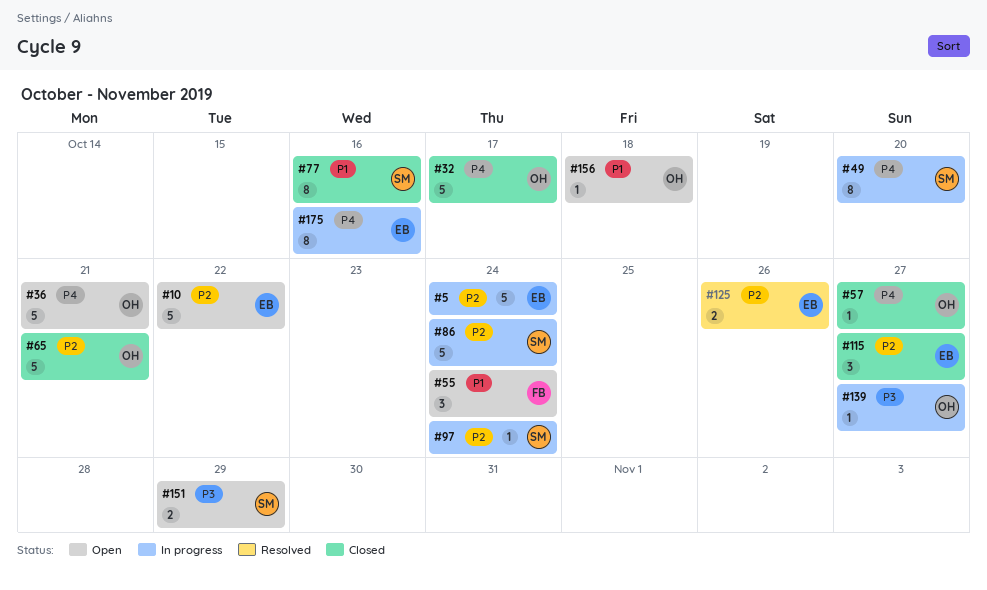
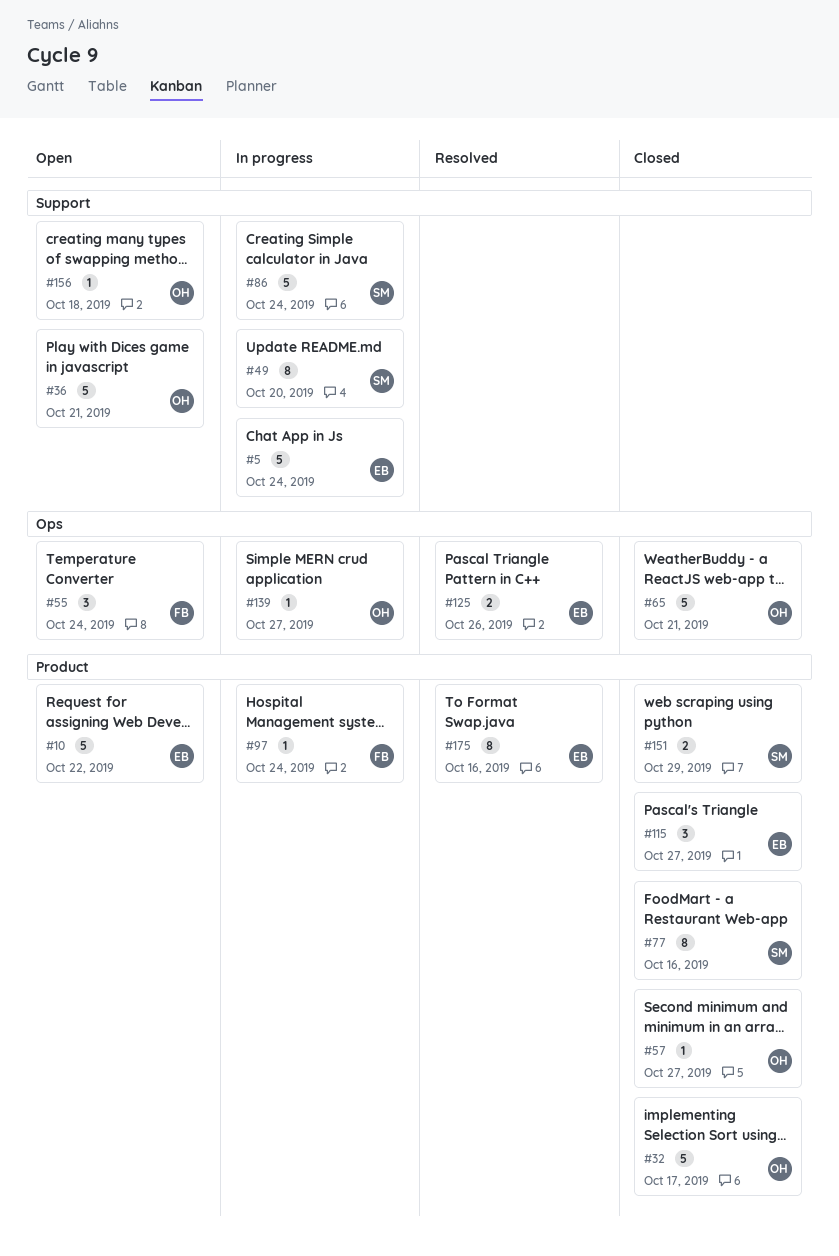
#97, owner: SM -> FB
#151, status: Open -> Closed
#175, status: In progress -> Resolved

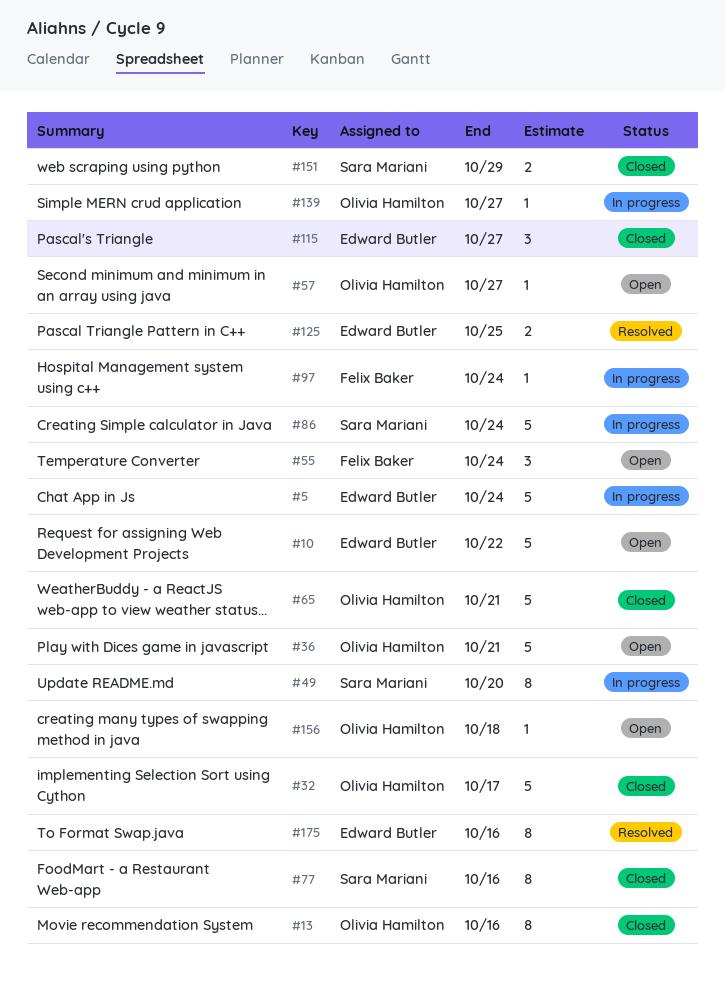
#13: none -> present
#57, status: Closed -> Open
#125, due: Oct 26 -> Oct 25

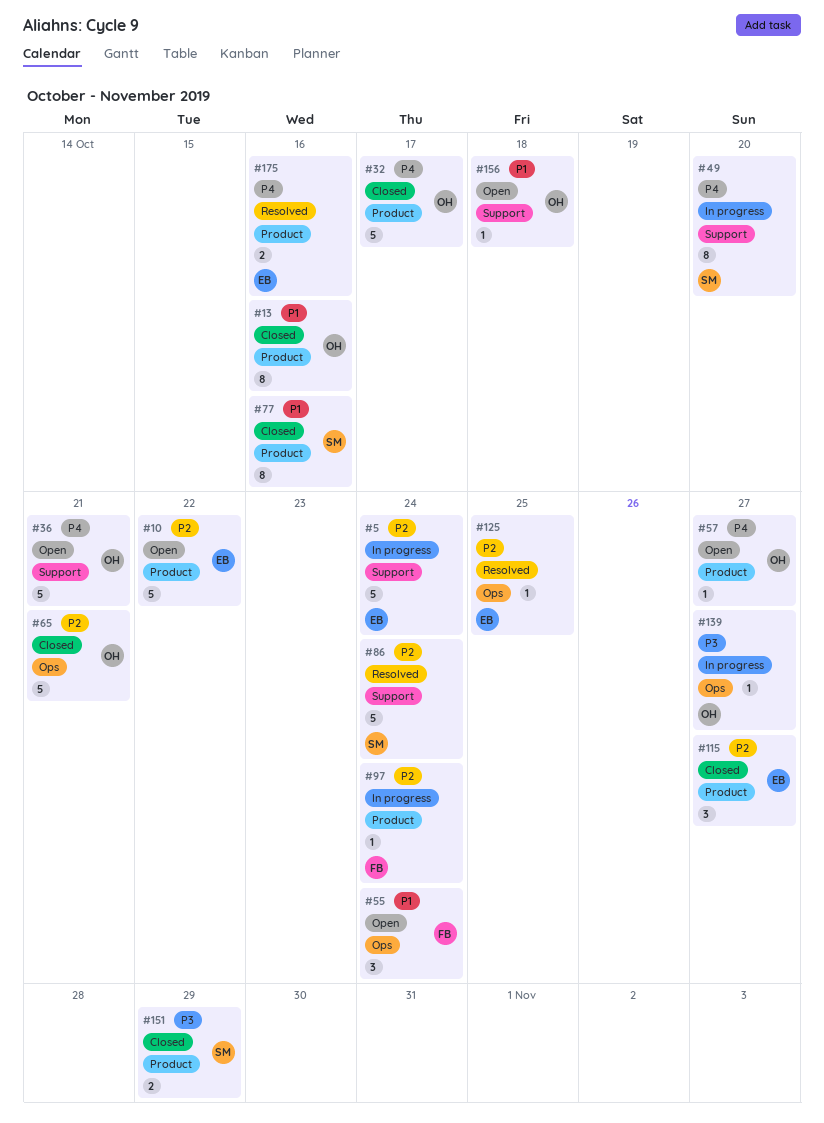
#86, status: In progress -> Resolved
#125, estimate: 2 -> 1
#175, estimate: 8 -> 2

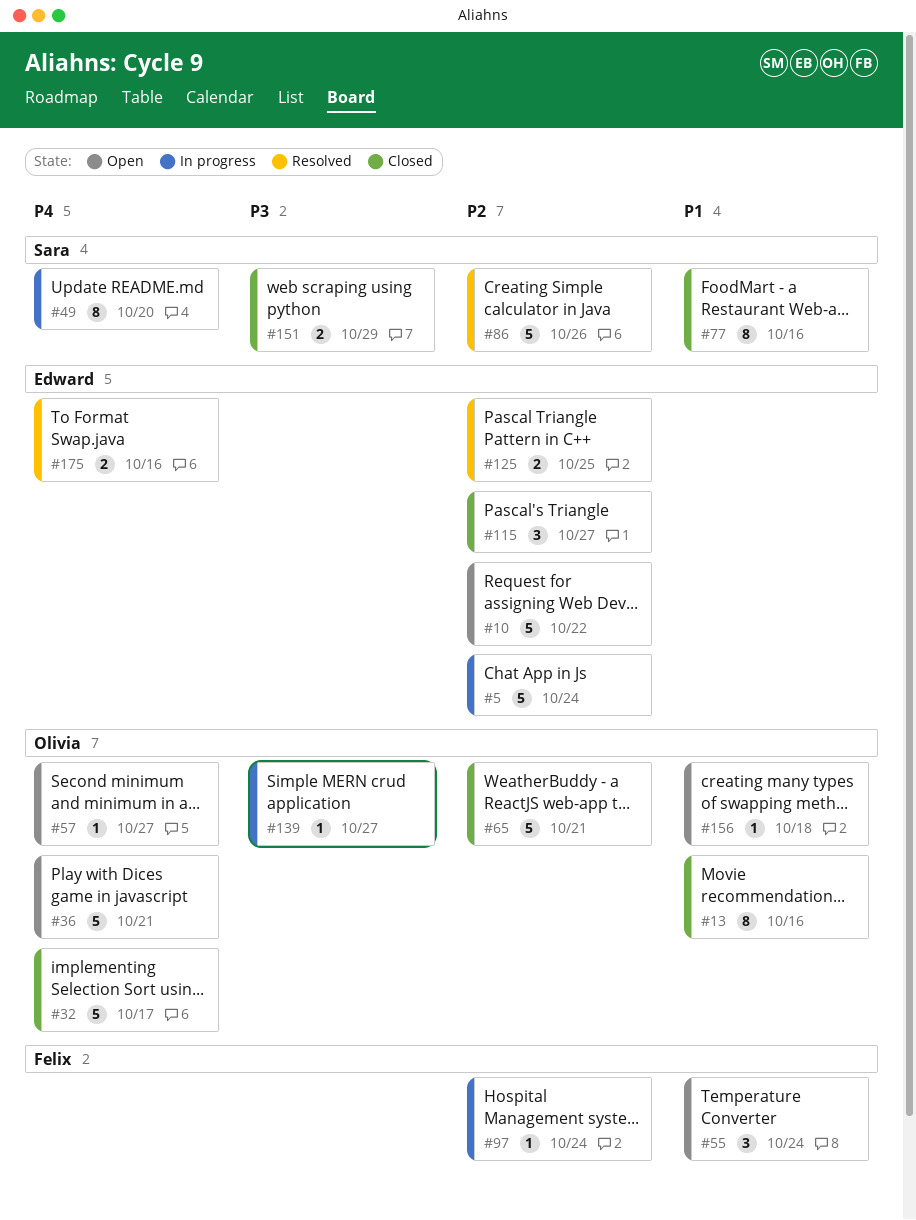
#86, due: Oct 24 -> Oct 26
#125, estimate: 1 -> 2

